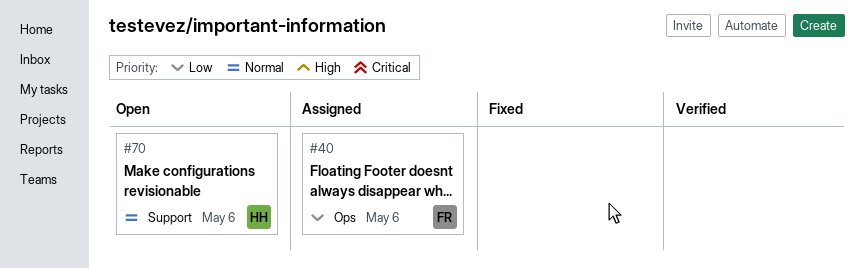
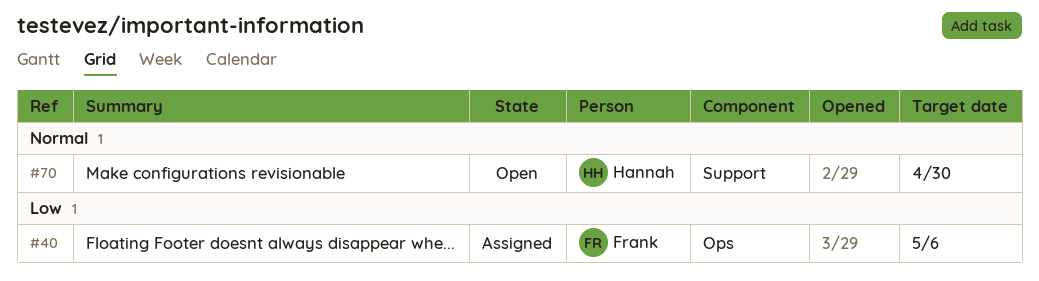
#70, due: May 6 -> Apr 30

